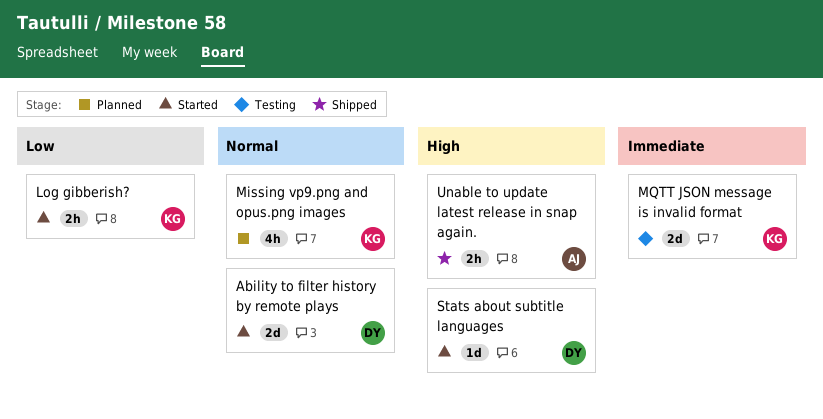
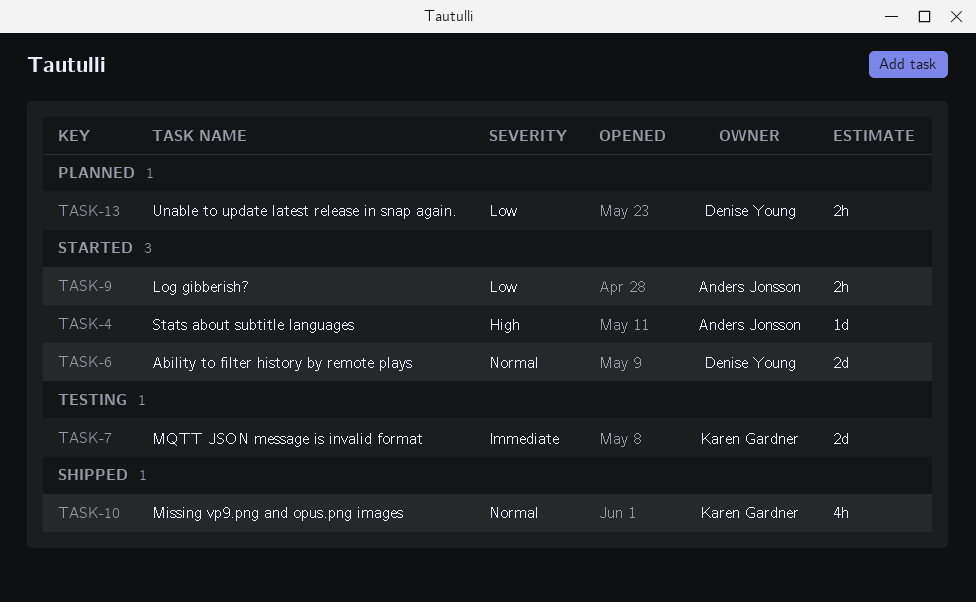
Log gibberish?, owner: Karen Gardner -> Anders Jonsson
Missing vp9.png and opus.png images, status: Planned -> Shipped
Stats about subtitle languages, owner: Denise Young -> Anders Jonsson
Unable to update latest release in snap again., status: Shipped -> Planned
Unable to update latest release in snap again., owner: Anders Jonsson -> Denise Young
Unable to update latest release in snap again., priority: High -> Low

